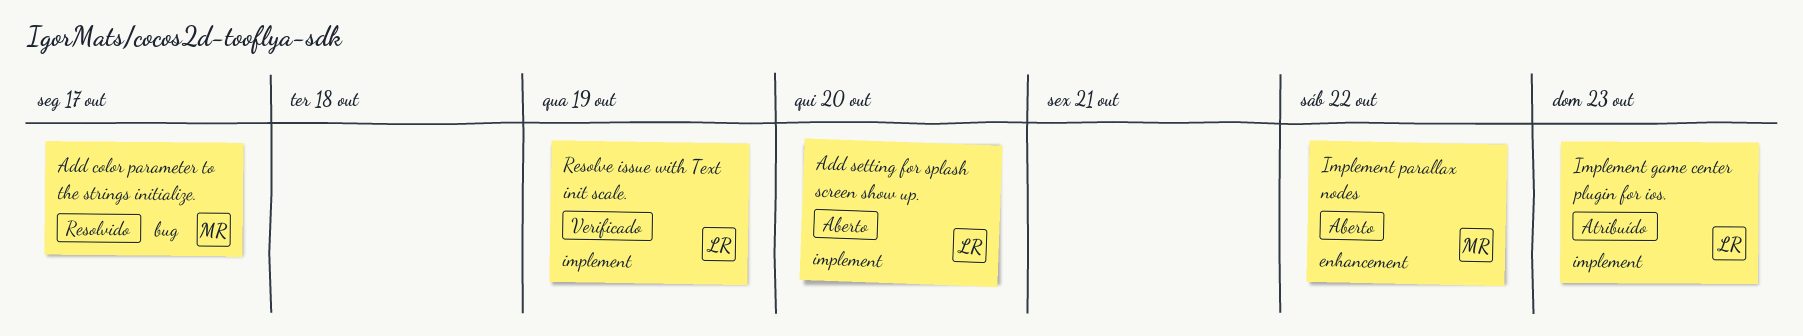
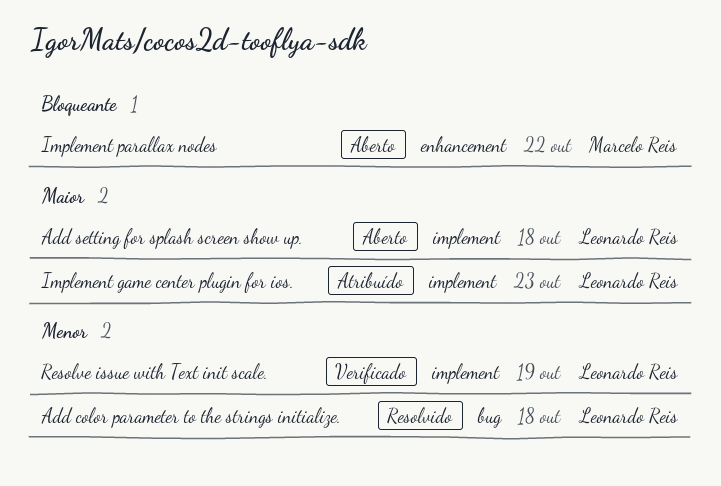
Add color parameter to the strings initialize., owner: Marcelo Reis -> Leonardo Reis
Add color parameter to the strings initialize., due: Oct 17 -> Oct 18
Add setting for splash screen show up., due: Oct 20 -> Oct 18

